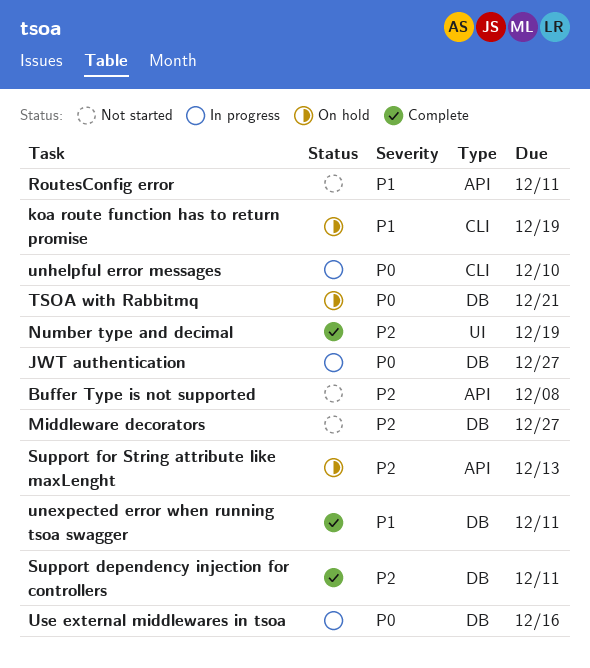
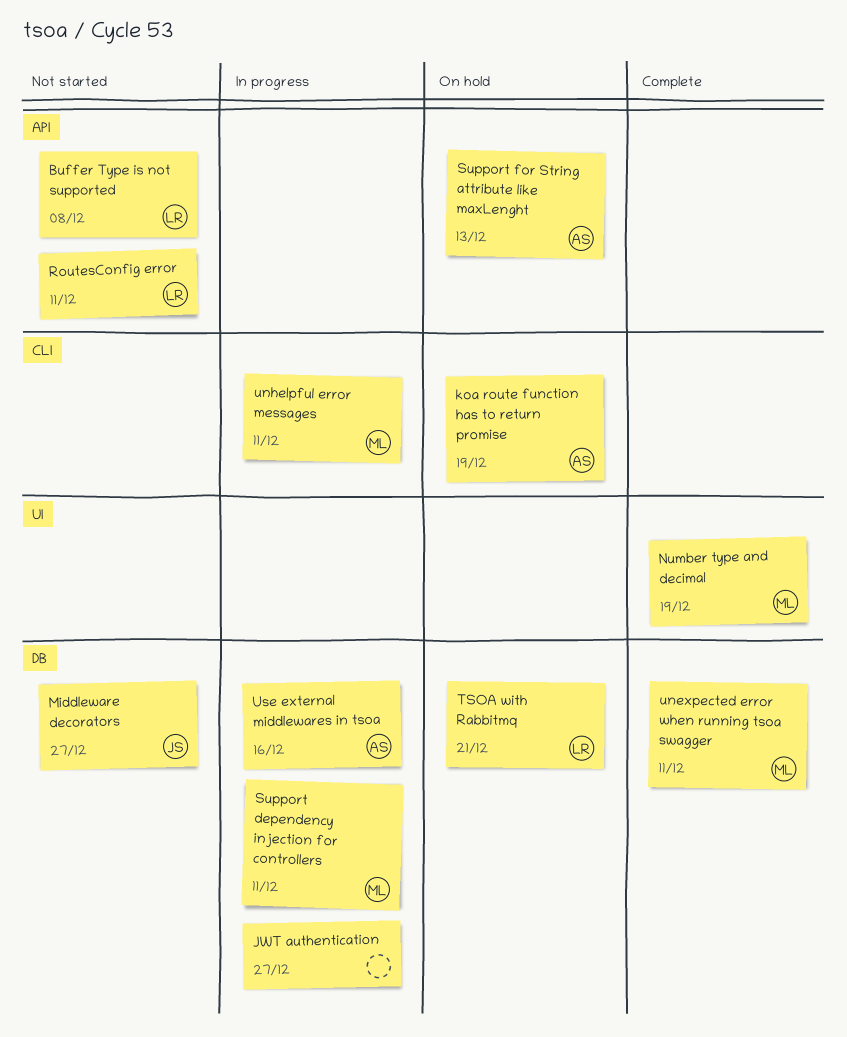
Support dependency injection for controllers, status: Complete -> In progress
unhelpful error messages, due: Dec 10 -> Dec 11

